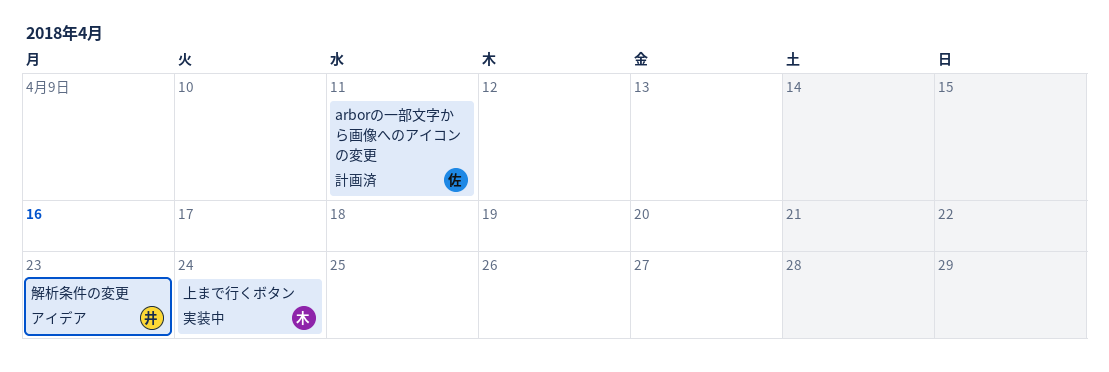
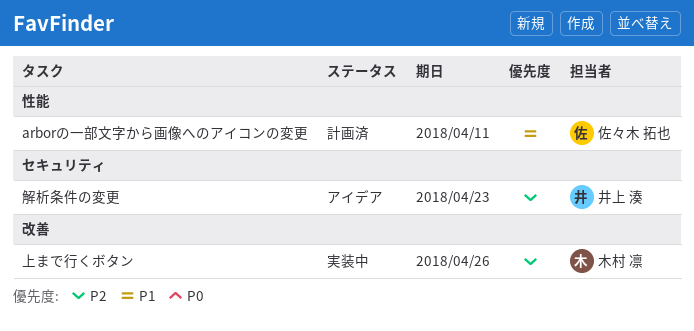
上まで行くボタン, due: Apr 24 -> Apr 26

